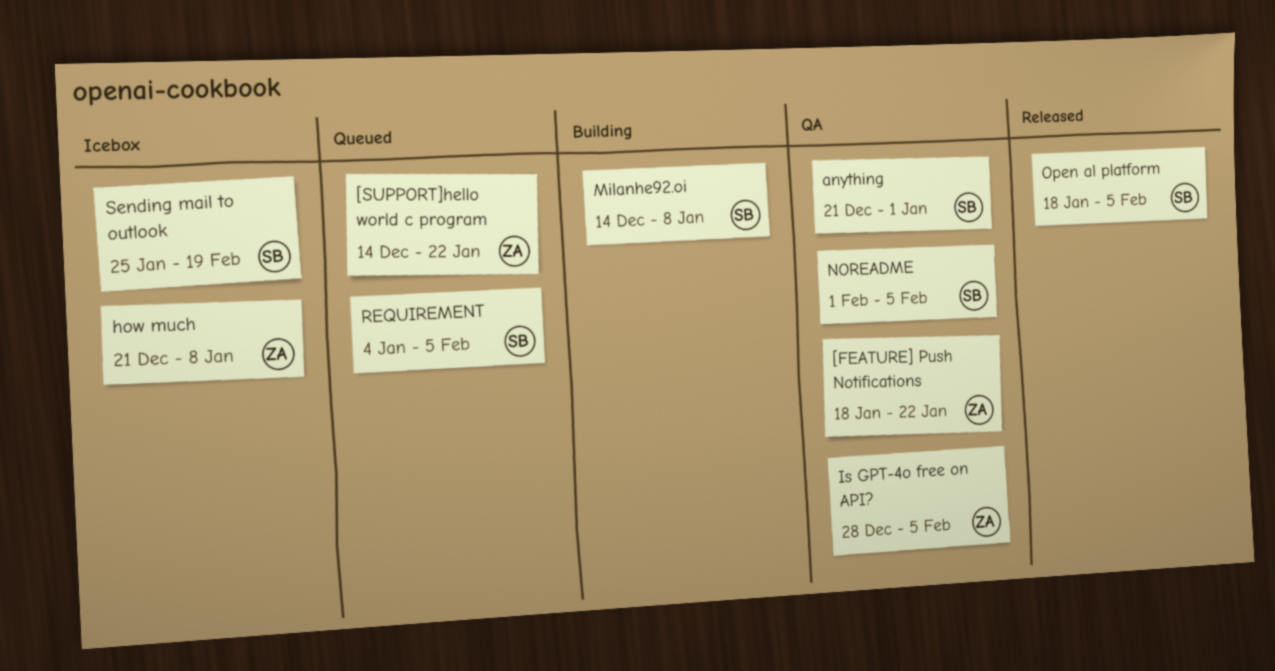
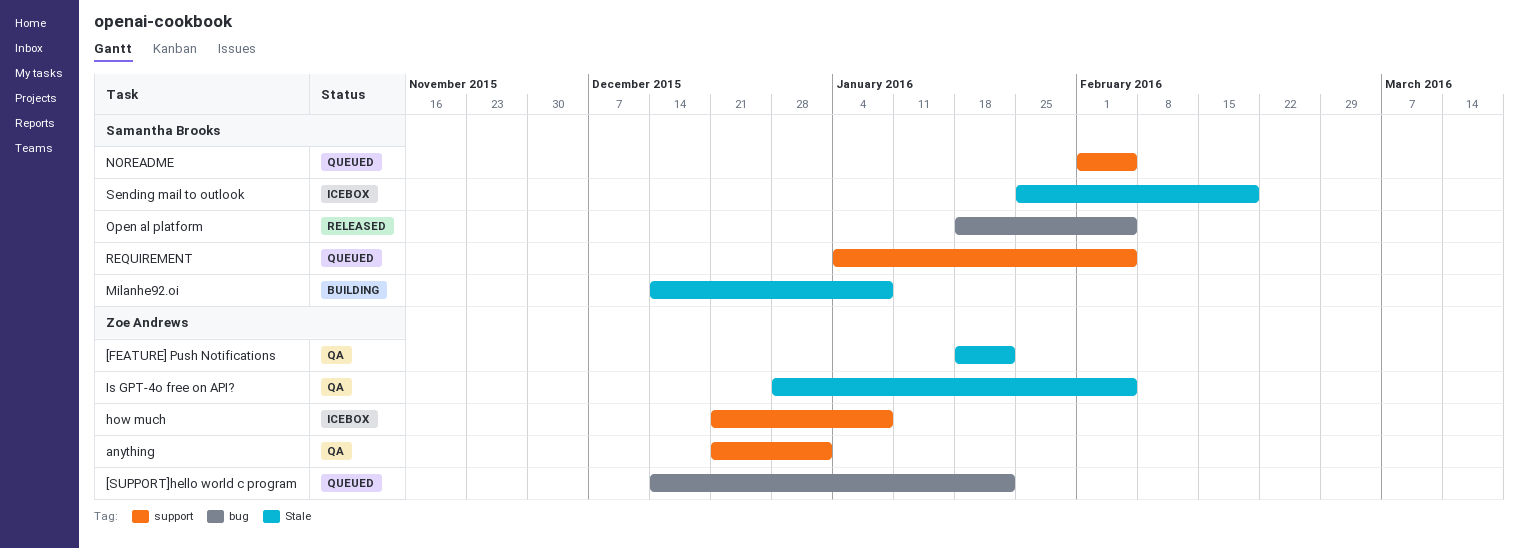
anything, owner: Samantha Brooks -> Zoe Andrews
NOREADME, status: QA -> Queued

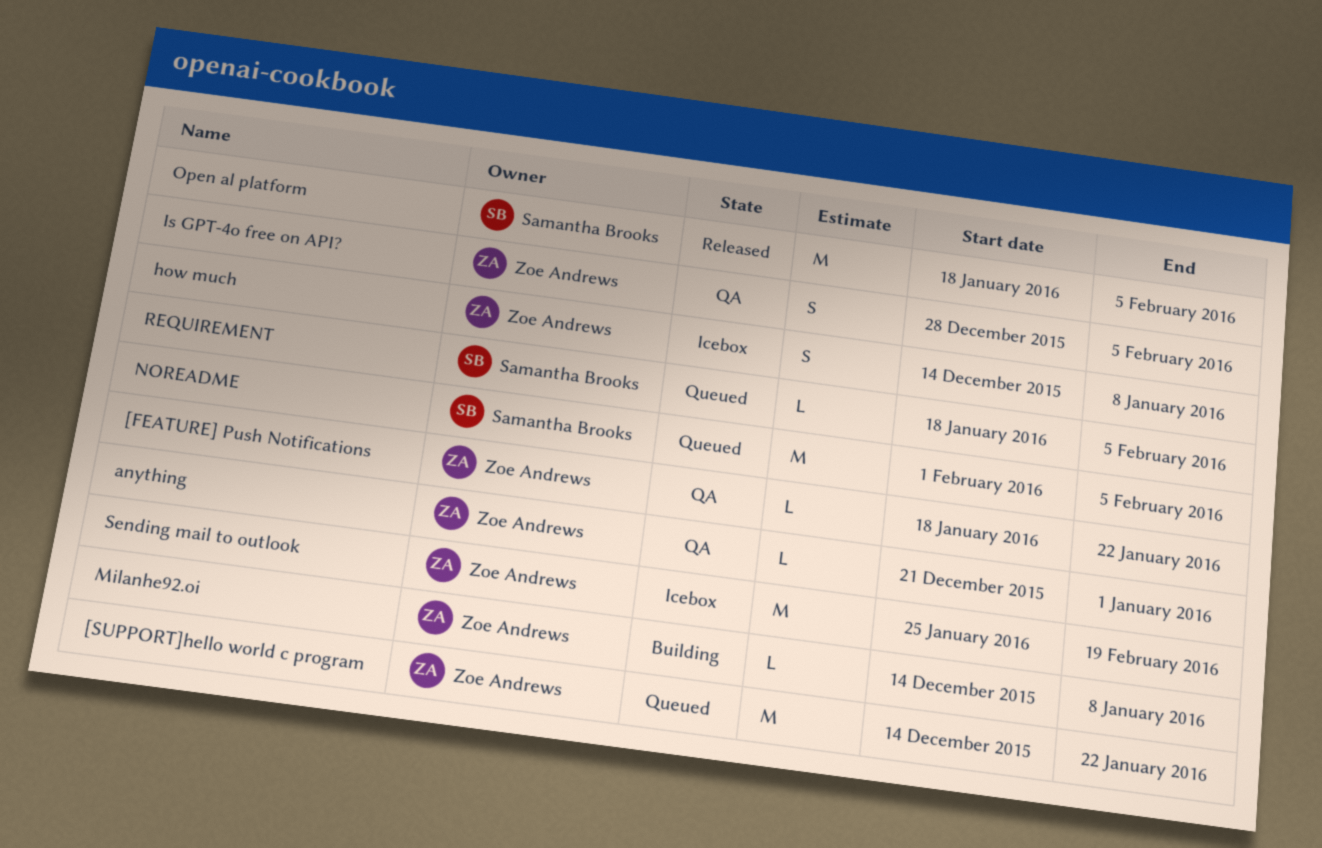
how much, start: Dec 21 -> Dec 14
Milanhe92.oi, owner: Samantha Brooks -> Zoe Andrews
REQUIREMENT, start: Jan 4 -> Jan 18
Sending mail to outlook, owner: Samantha Brooks -> Zoe Andrews

